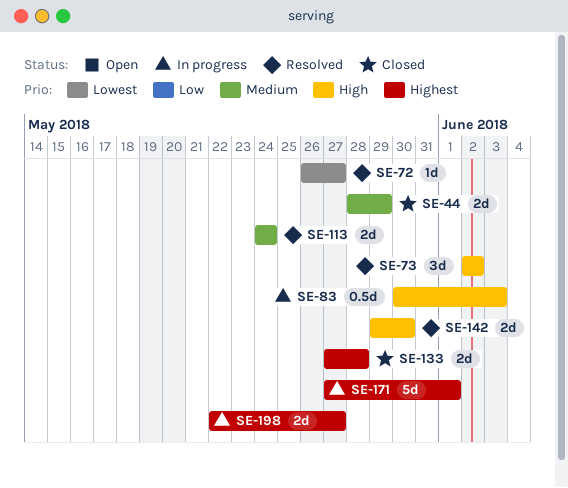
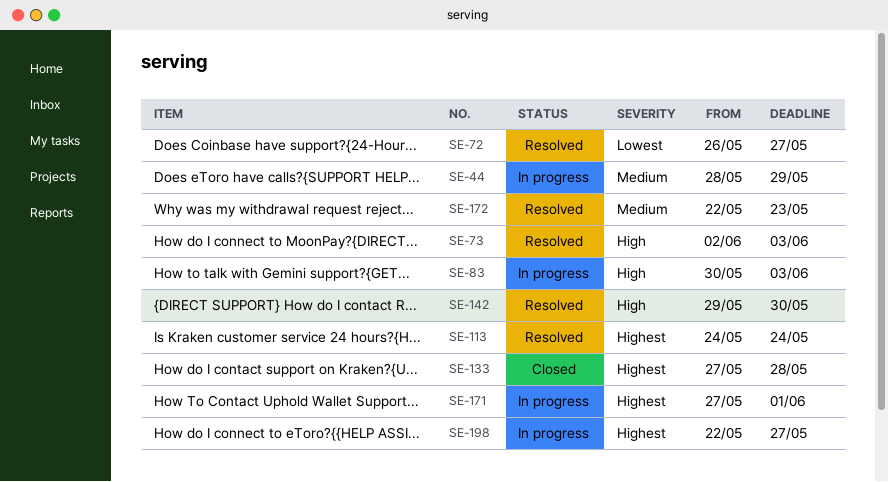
SE-44, status: Closed -> In progress
SE-73, due: Jun 2 -> Jun 3
SE-113, priority: Medium -> Highest
SE-172: none -> present

